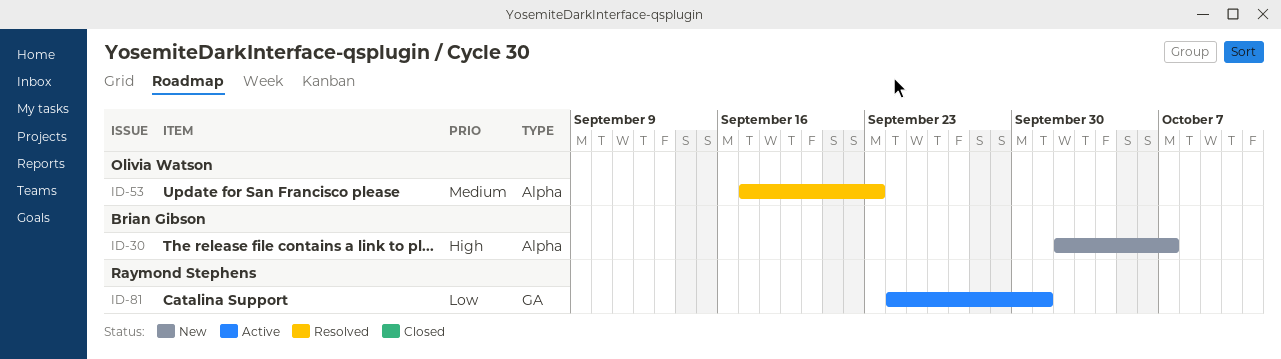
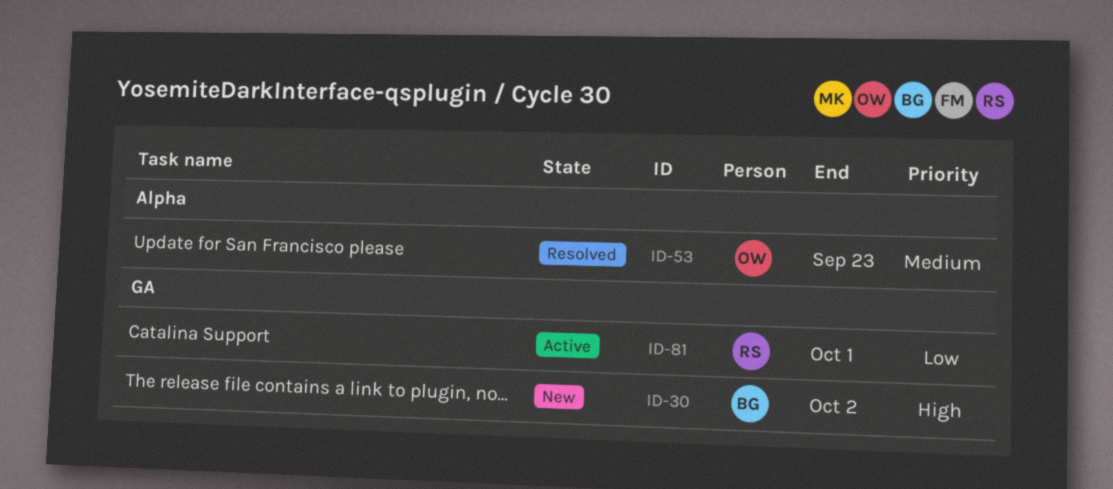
ID-30, label: Alpha -> GA
ID-30, due: Oct 7 -> Oct 2

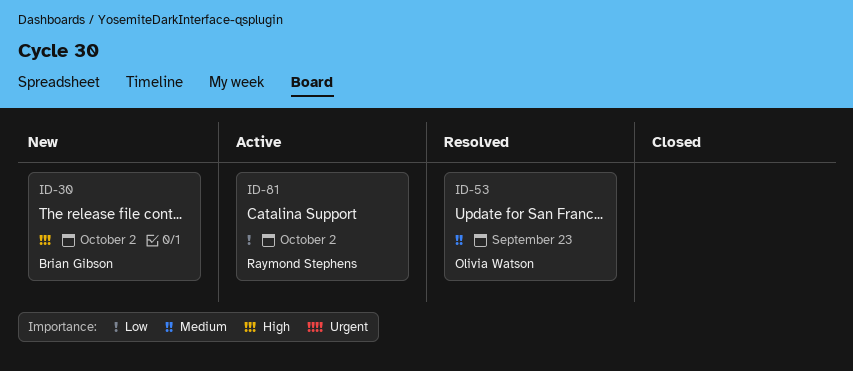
ID-81, due: Oct 1 -> Oct 2

